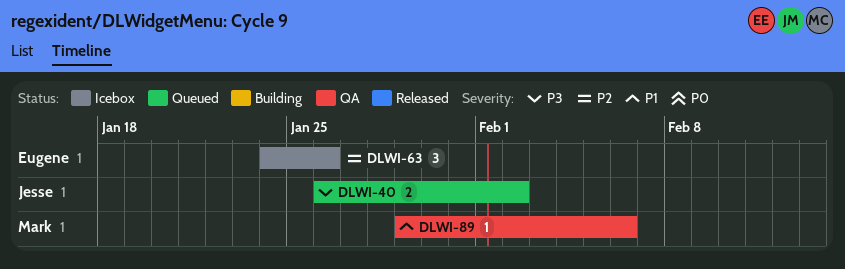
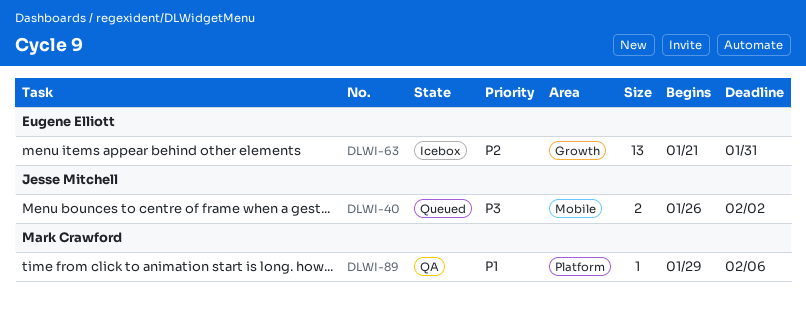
DLWI-63, estimate: 3 -> 13
DLWI-63, start: Jan 24 -> Jan 21
DLWI-63, due: Jan 26 -> Jan 31

